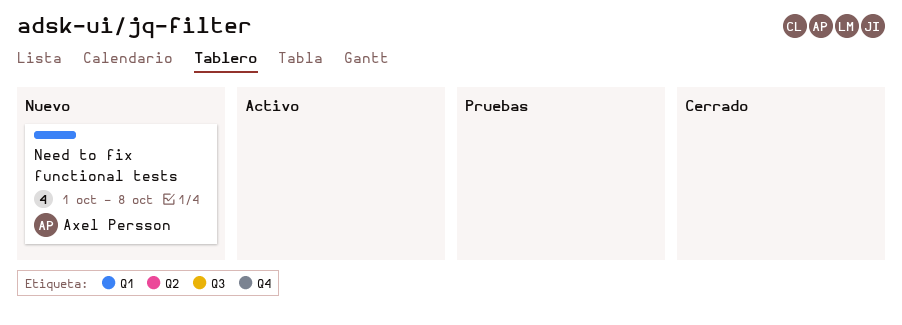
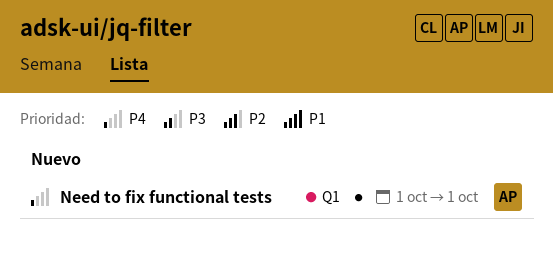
Need to fix functional tests, estimate: 4 -> 1
Need to fix functional tests, due: Oct 8 -> Oct 1

